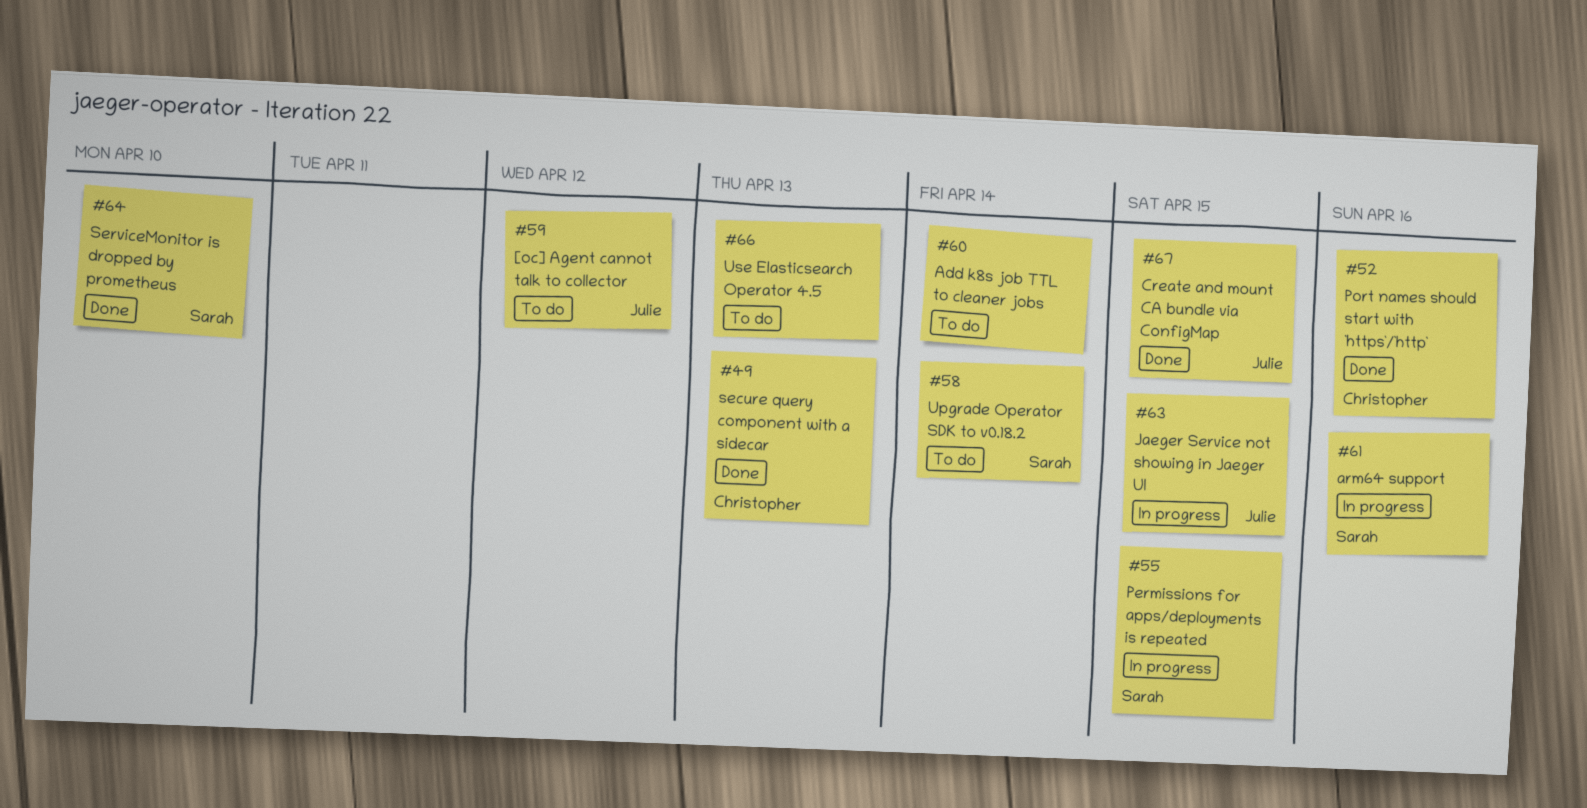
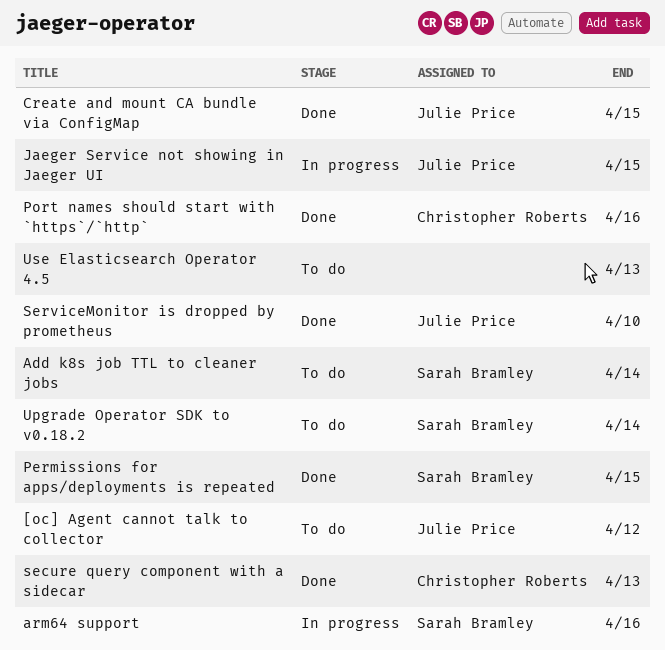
Add k8s job TTL to cleaner jobs, owner: none -> Sarah Bramley
Permissions for apps/deployments is repeated, status: In progress -> Done
ServiceMonitor is dropped by prometheus, owner: Sarah Bramley -> Julie Price

